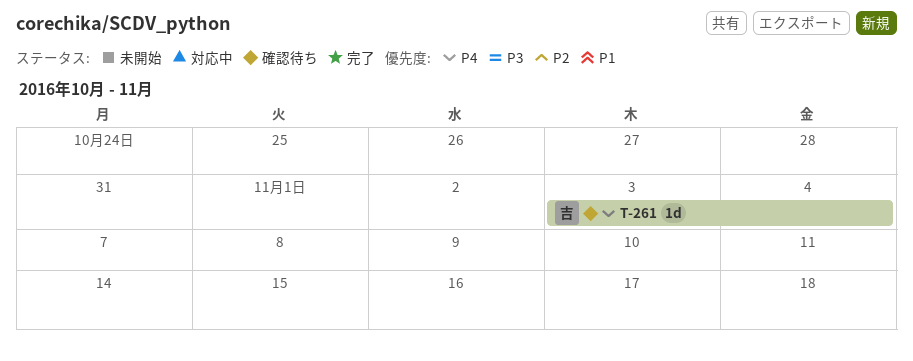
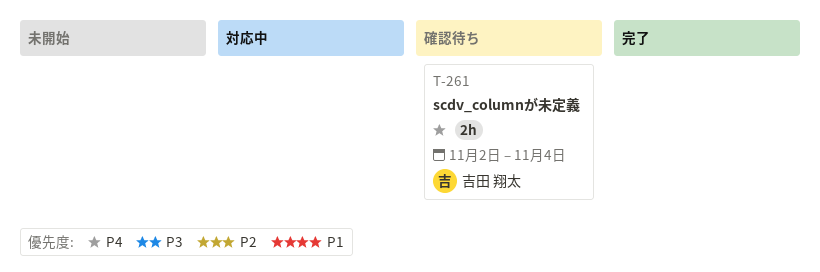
T-261, estimate: 1d -> 2h
T-261, start: Nov 3 -> Nov 2

